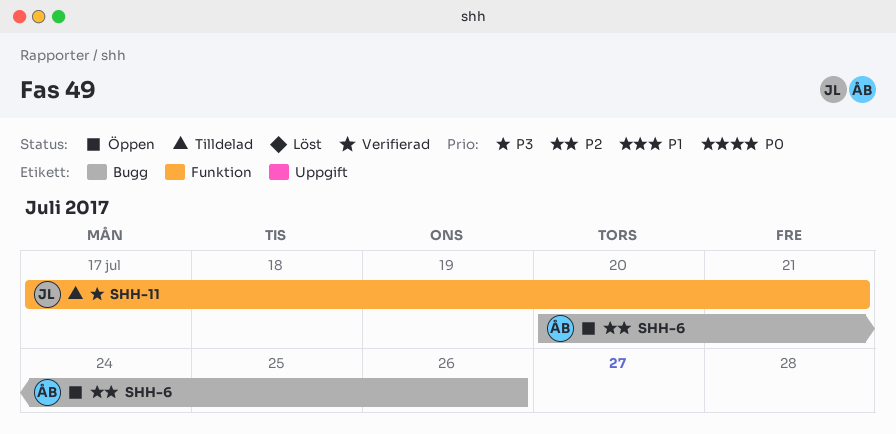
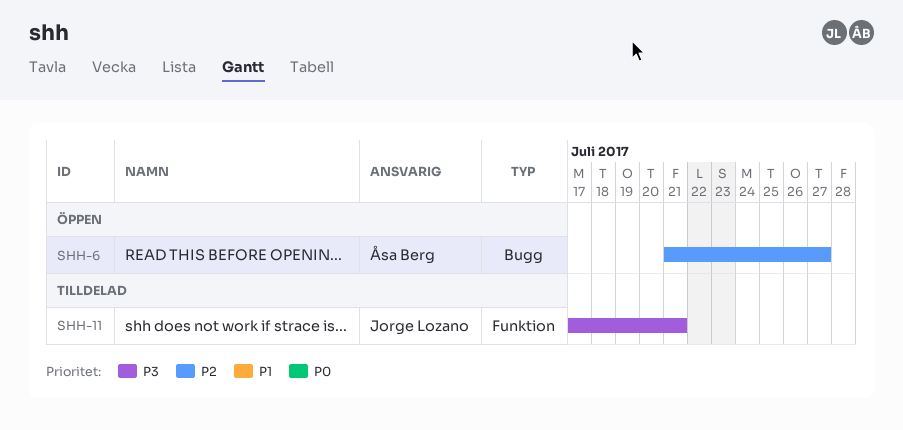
SHH-6, start: Jul 20 -> Jul 21
SHH-6, due: Jul 26 -> Jul 27

